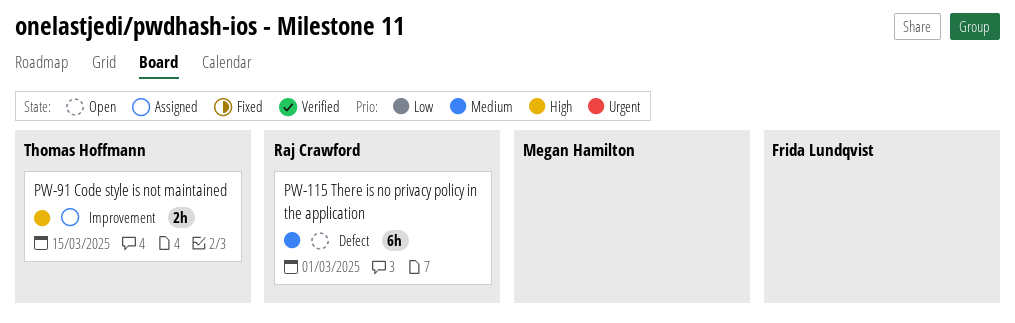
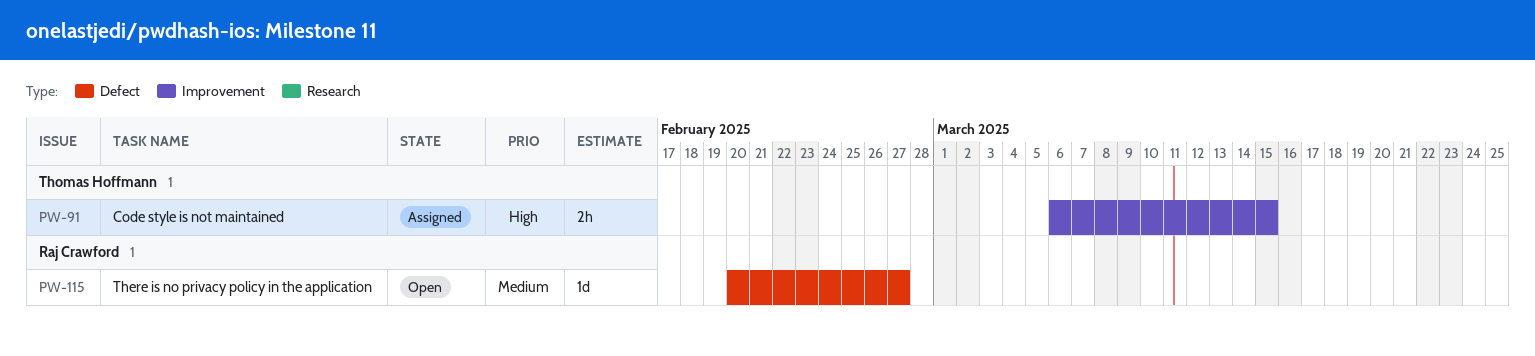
PW-115, estimate: 6h -> 1d
PW-115, due: Mar 1 -> Feb 27

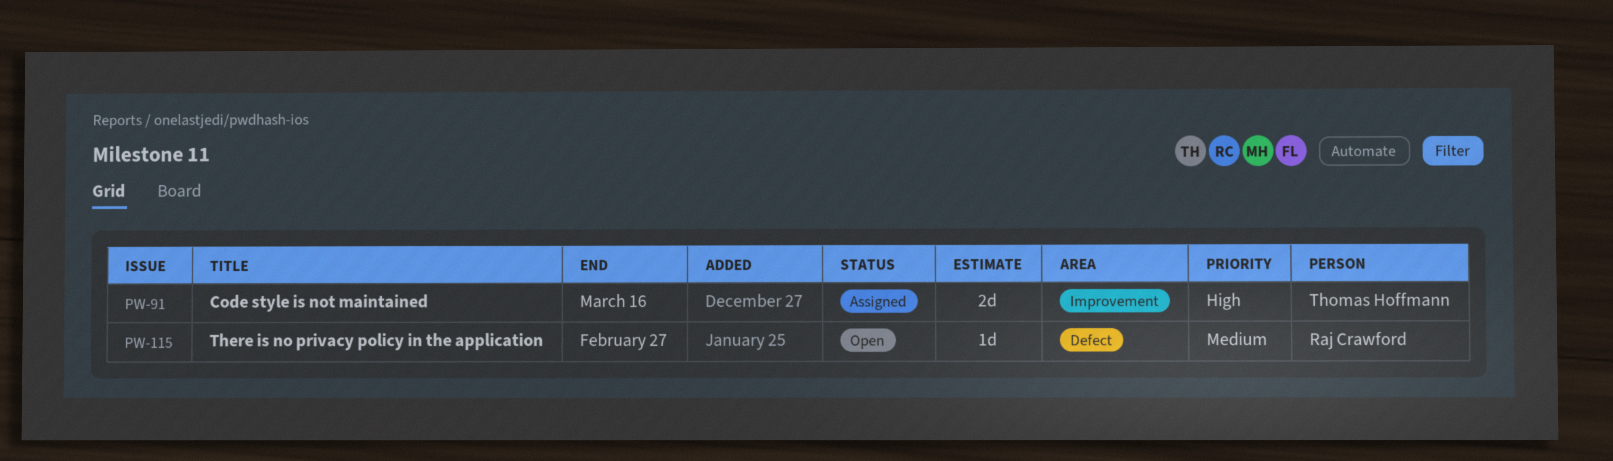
PW-91, estimate: 2h -> 2d
PW-91, due: Mar 15 -> Mar 16

